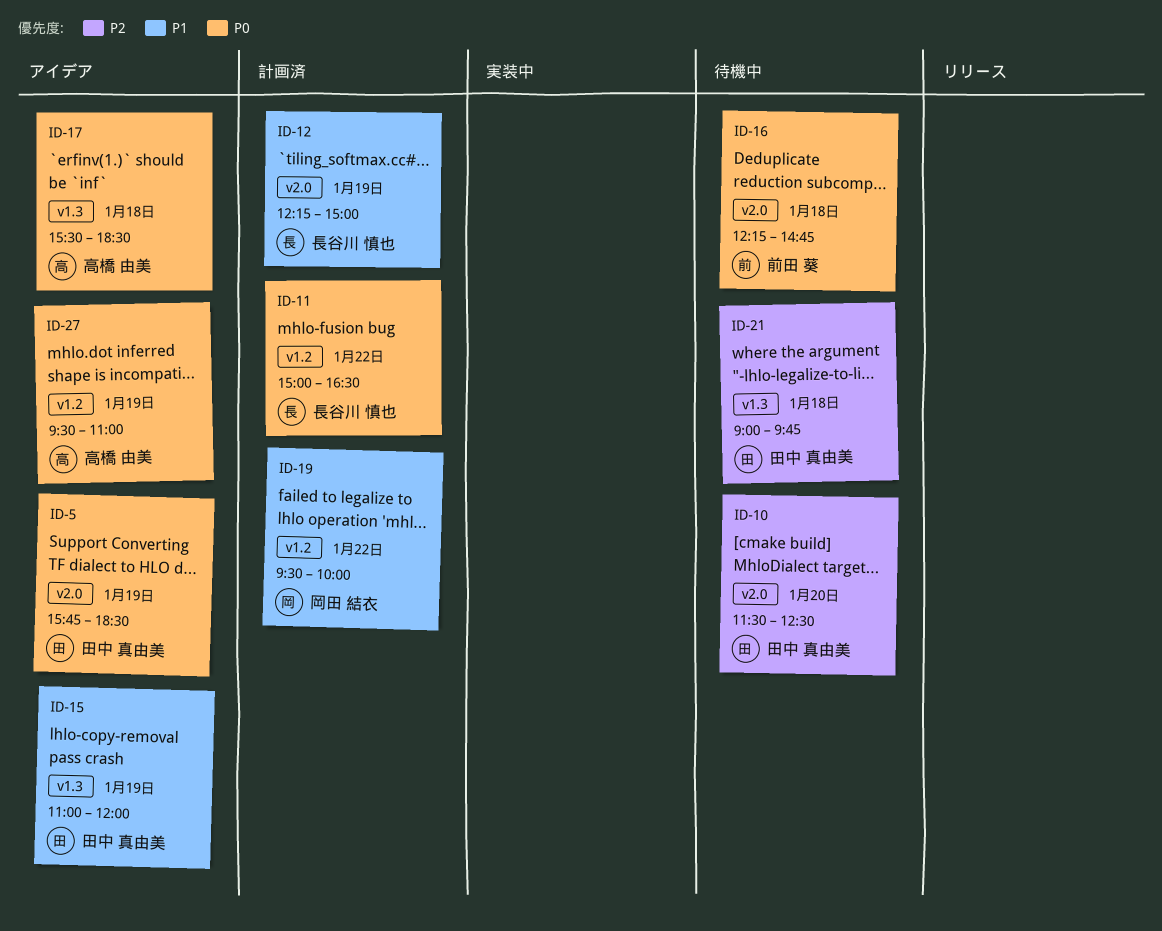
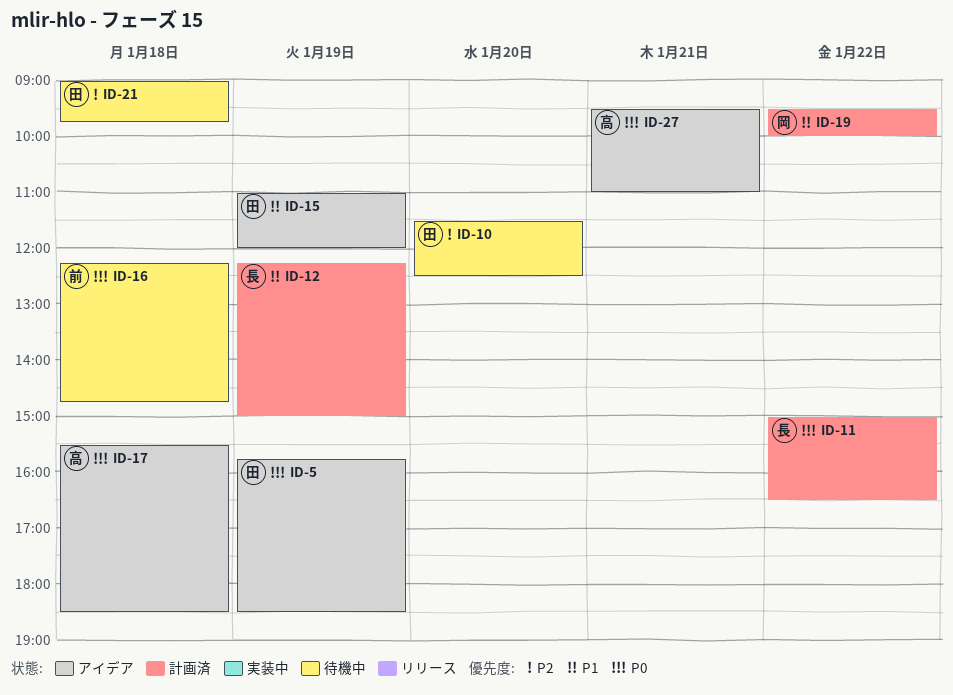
ID-27, day: Jan 19 -> Jan 21

